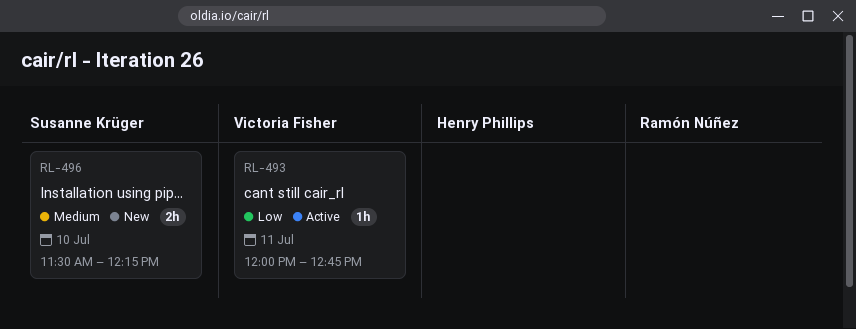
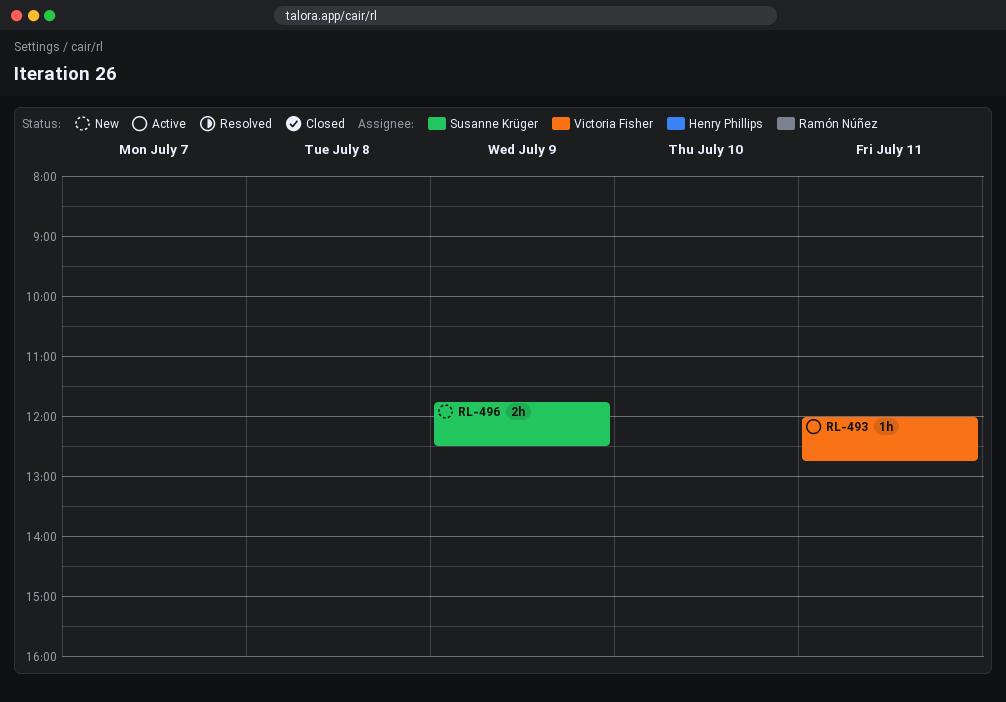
RL-496, day: Jul 10 -> Jul 9
RL-496, begins: 11:30 -> 11:45
RL-496, ends: 12:15 -> 12:30

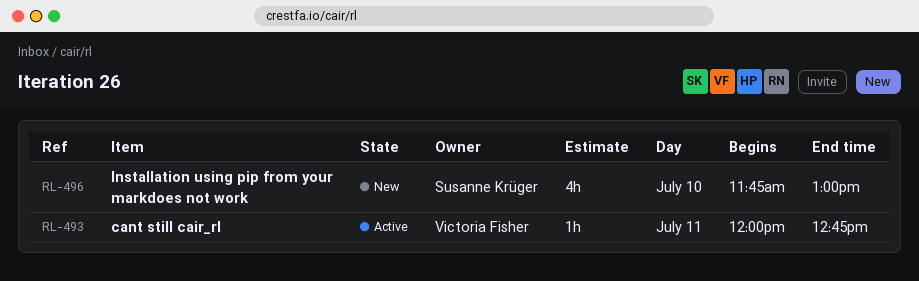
RL-496, estimate: 2h -> 4h
RL-496, day: Jul 9 -> Jul 10
RL-496, ends: 12:30 -> 13:00

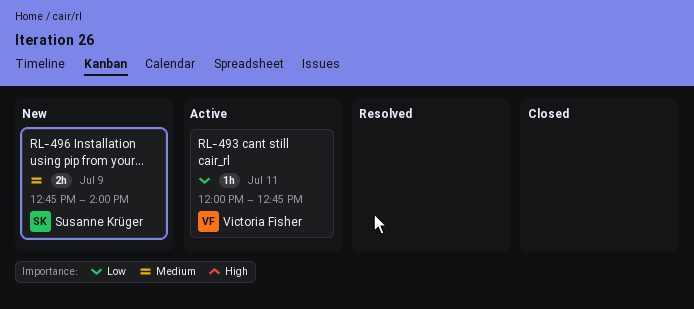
RL-496, estimate: 4h -> 2h
RL-496, day: Jul 10 -> Jul 9
RL-496, begins: 11:45 -> 12:45
RL-496, ends: 13:00 -> 14:00

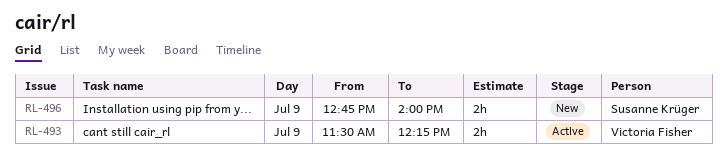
RL-493, estimate: 1h -> 2h
RL-493, day: Jul 11 -> Jul 9
RL-493, begins: 12:00 -> 11:30
RL-493, ends: 12:45 -> 12:15

